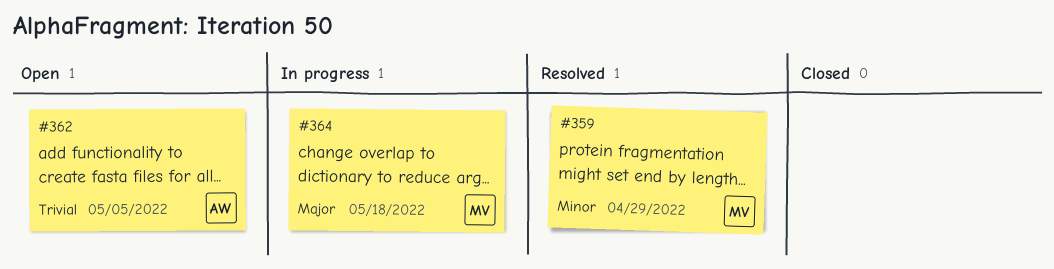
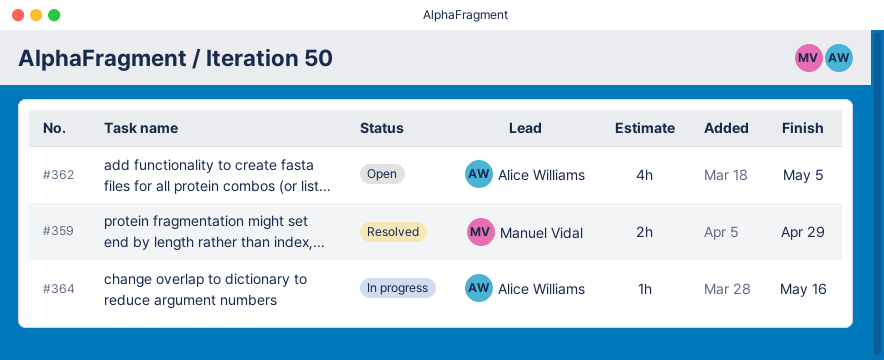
#364, owner: Manuel Vidal -> Alice Williams
#364, due: May 18 -> May 16

